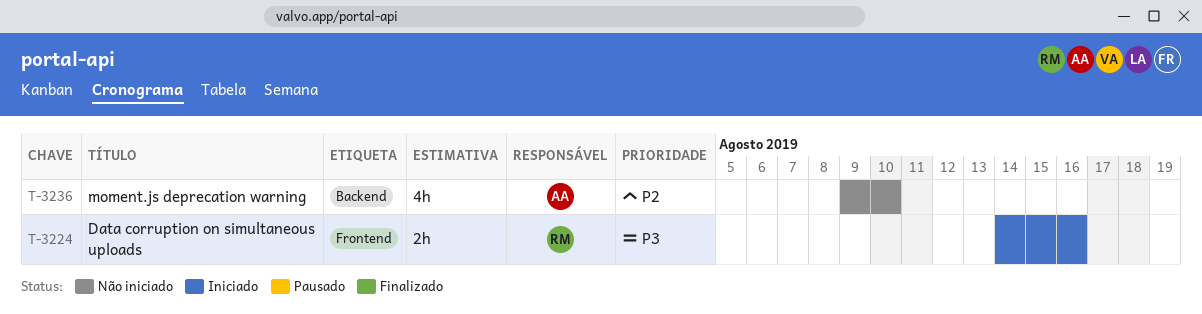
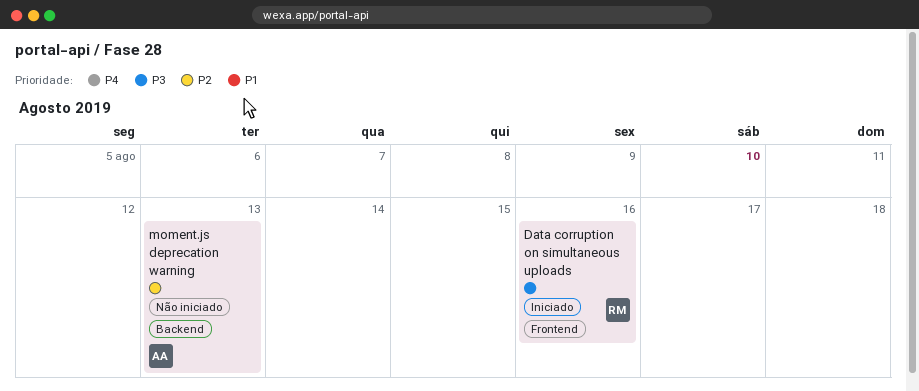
moment.js deprecation warning, due: Aug 10 -> Aug 13

